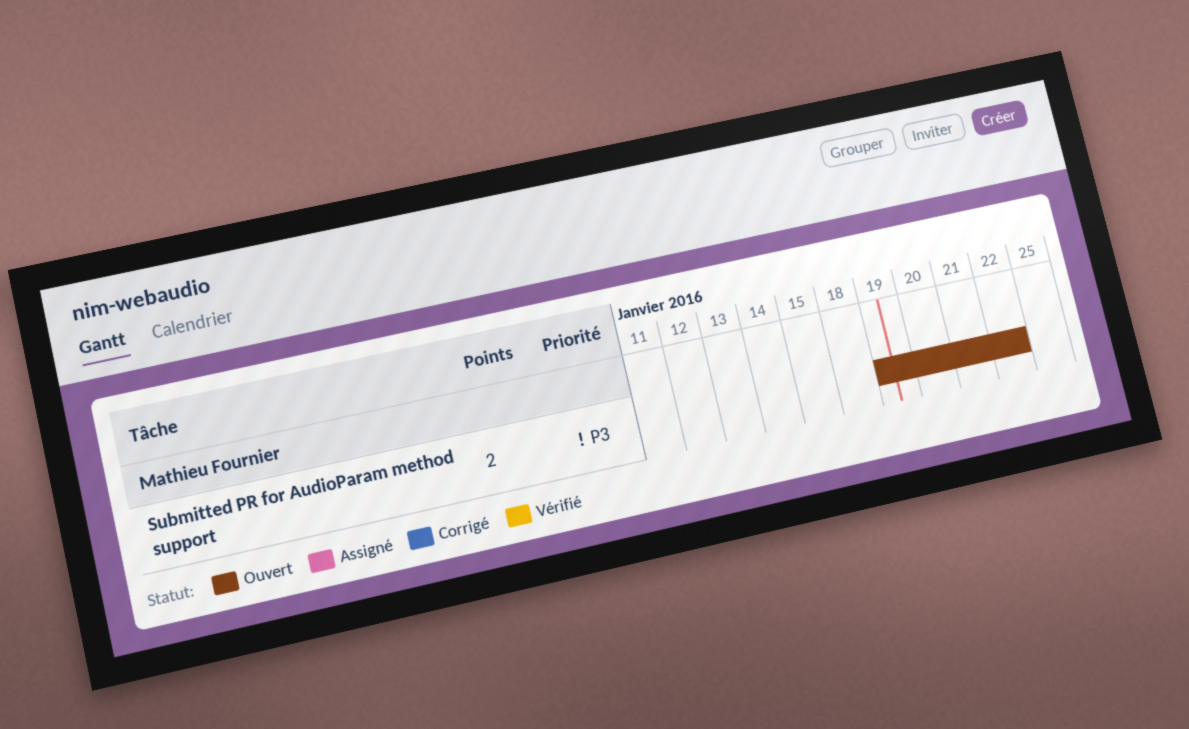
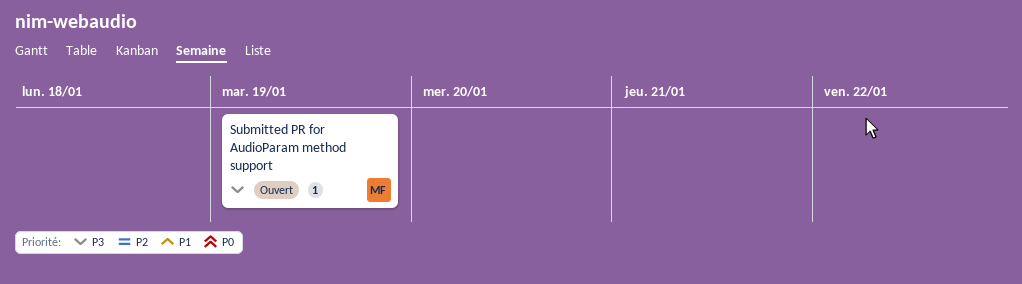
Submitted PR for AudioParam method support, estimate: 2 -> 1
Submitted PR for AudioParam method support, due: Jan 22 -> Jan 19

